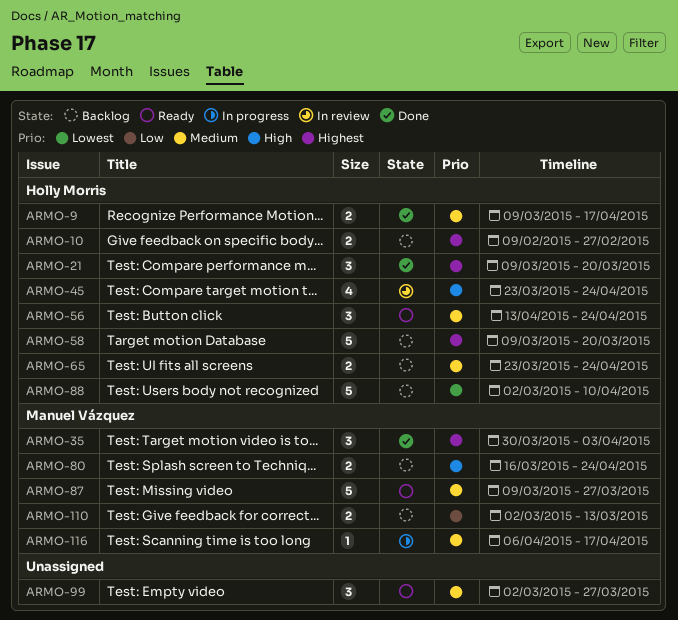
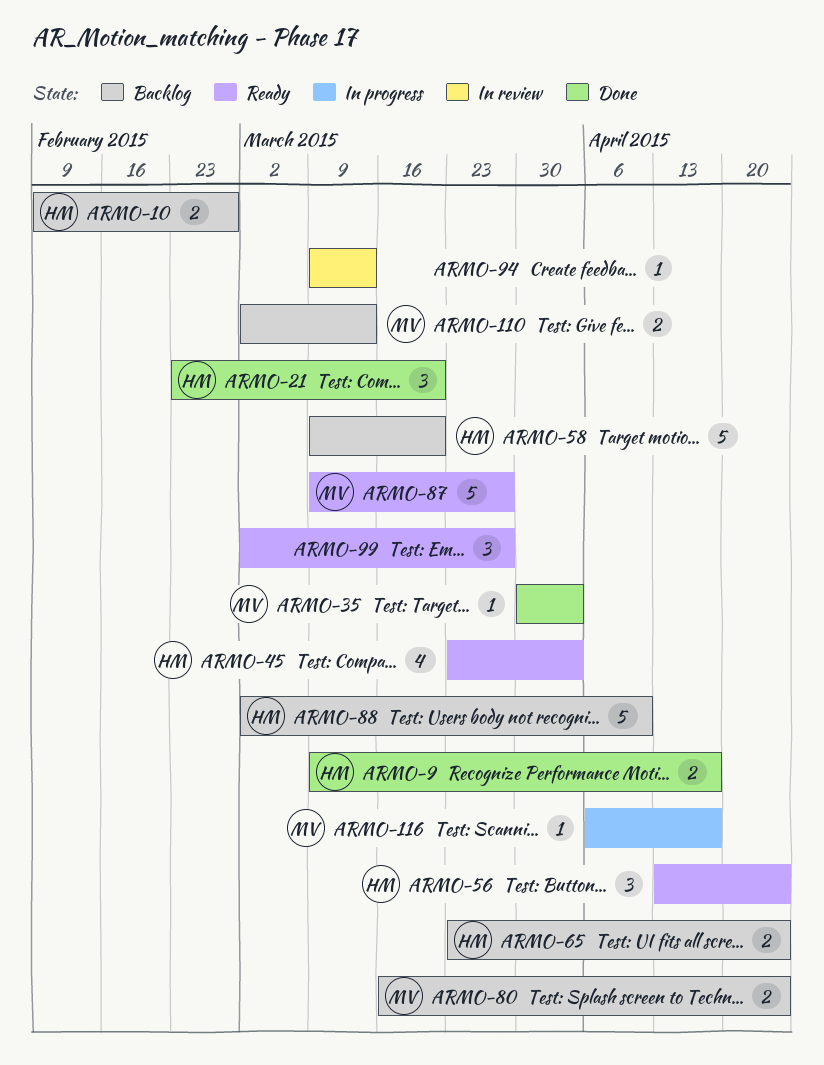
ARMO-21, start: Mar 9 -> Feb 23
ARMO-35, estimate: 3 -> 1
ARMO-45, status: In review -> Ready
ARMO-45, due: Apr 24 -> Apr 3
ARMO-94: none -> present

